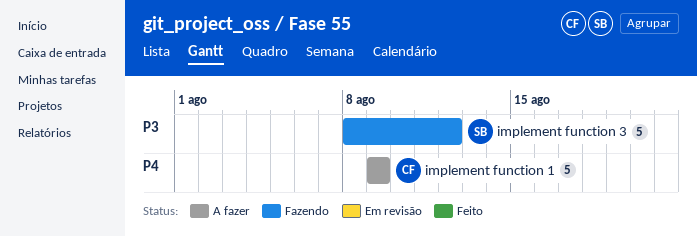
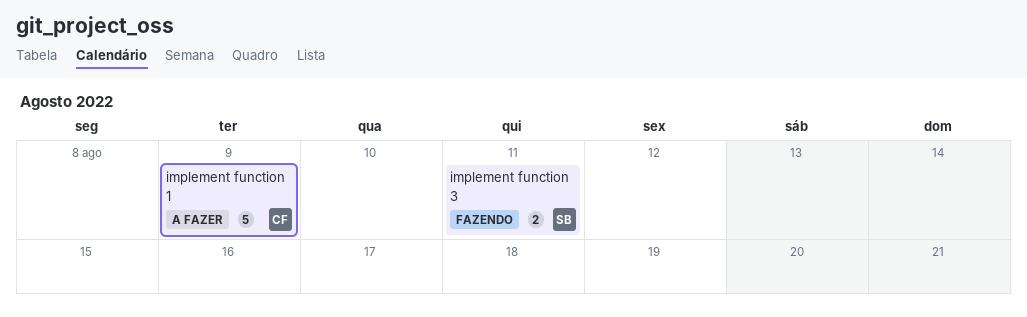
implement function 3, estimate: 5 -> 2
implement function 3, due: Aug 12 -> Aug 11

